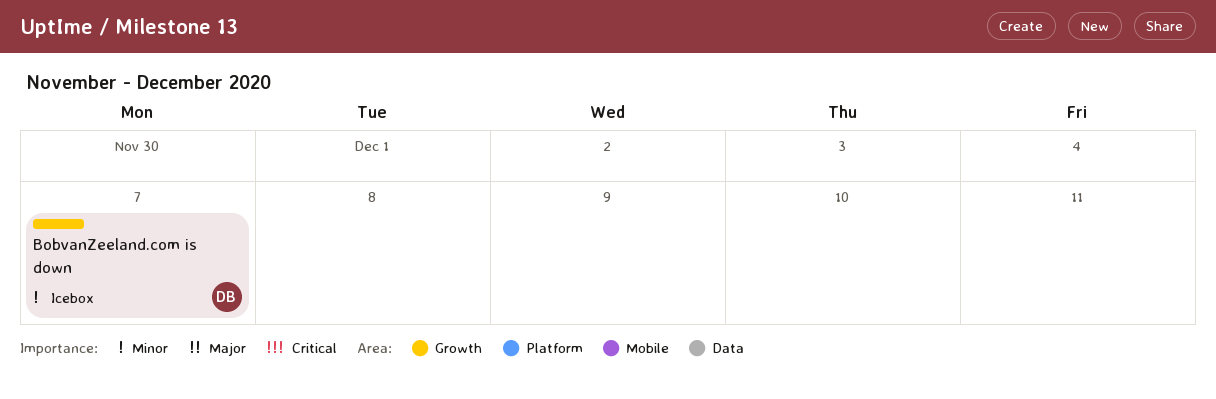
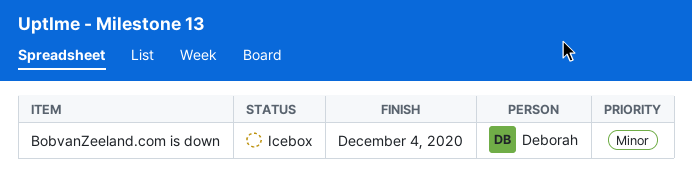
BobvanZeeland.com is down, due: Dec 7 -> Dec 4

